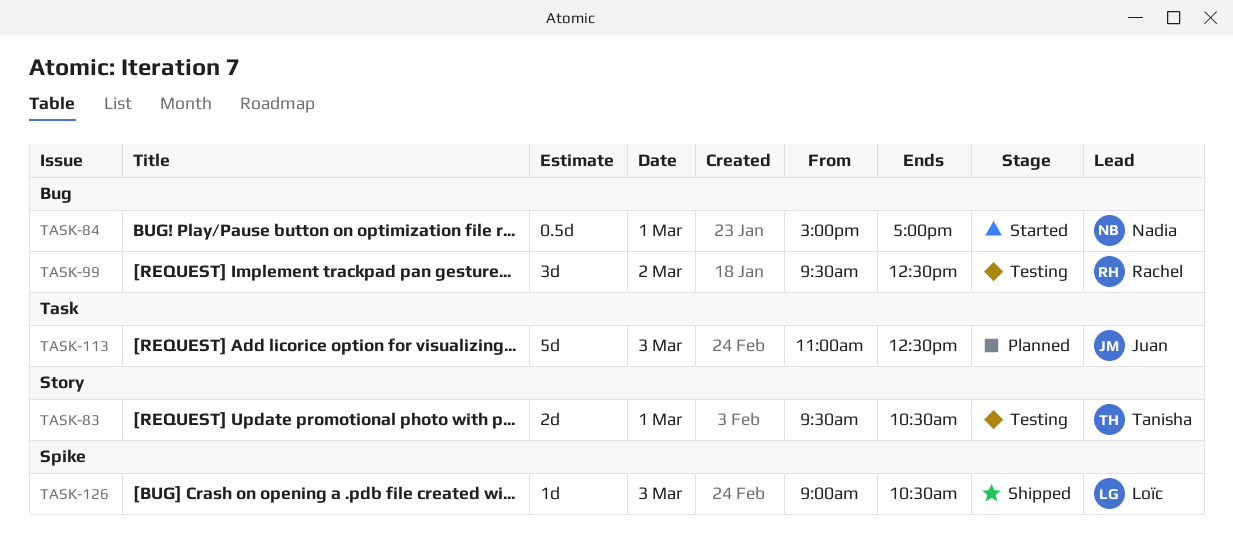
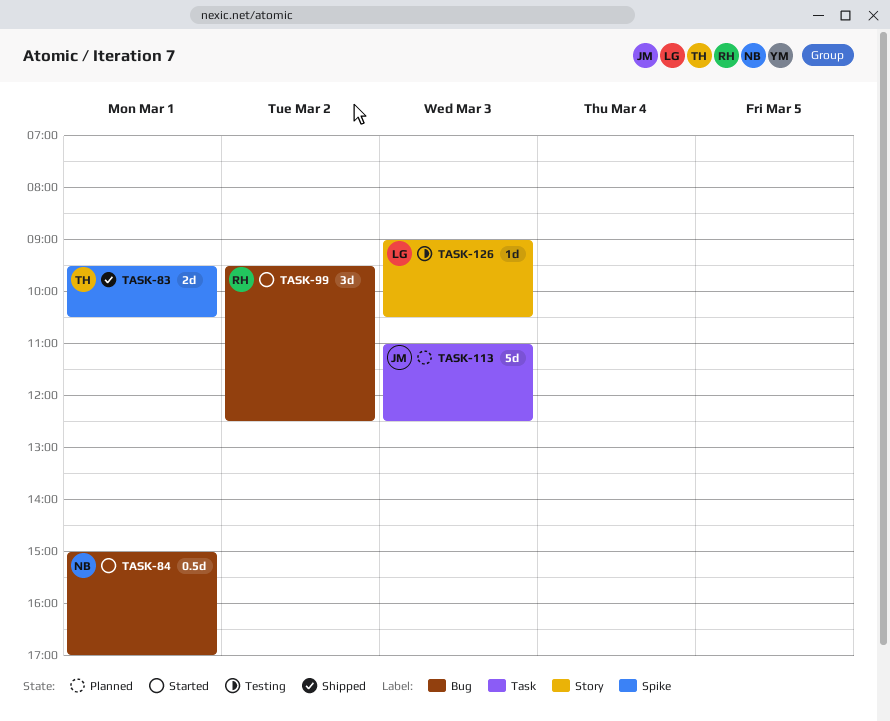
TASK-83, status: Testing -> Shipped
TASK-83, label: Story -> Spike
TASK-99, status: Testing -> Started
TASK-126, status: Shipped -> Testing
TASK-126, label: Spike -> Story

